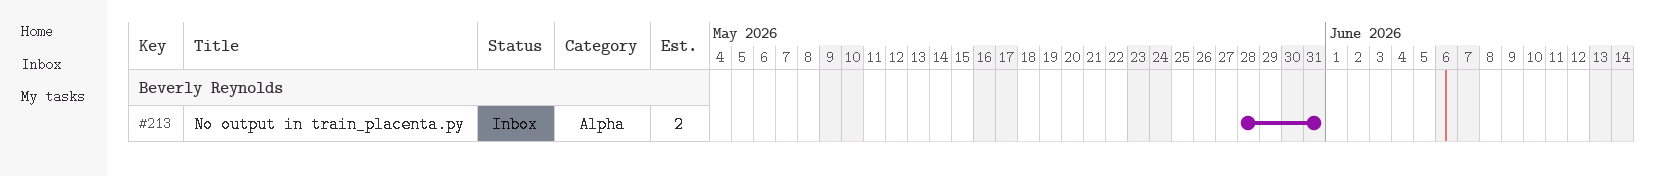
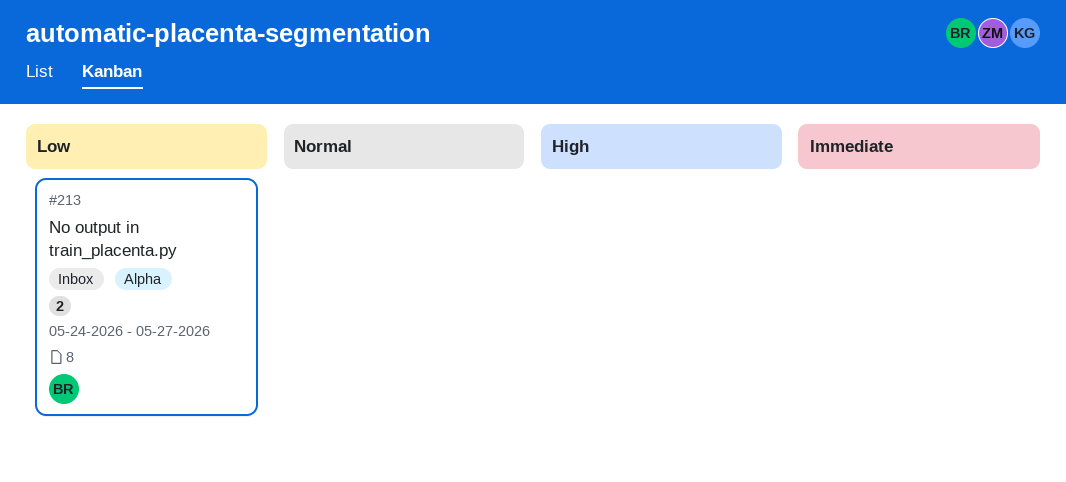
#213, start: May 28 -> May 24
#213, due: May 31 -> May 27

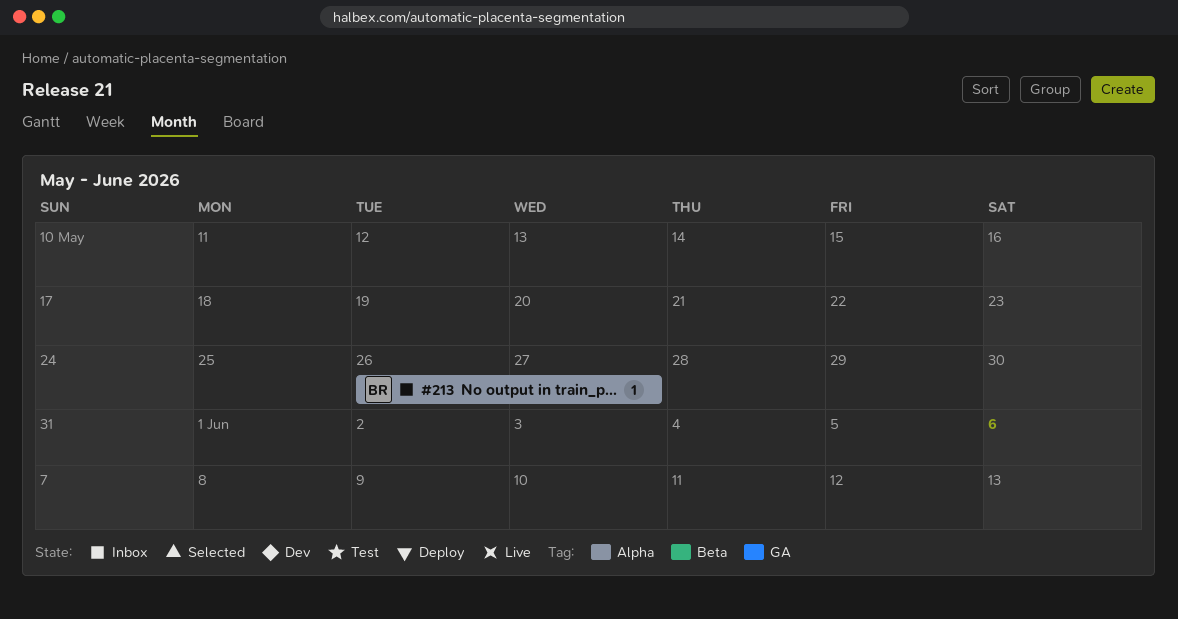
#213, estimate: 2 -> 1
#213, start: May 24 -> May 26

